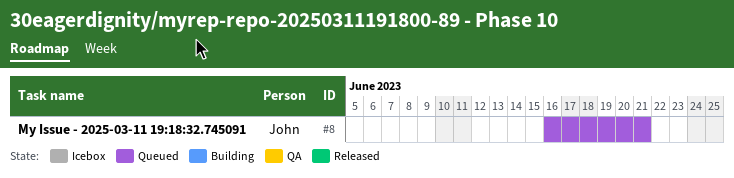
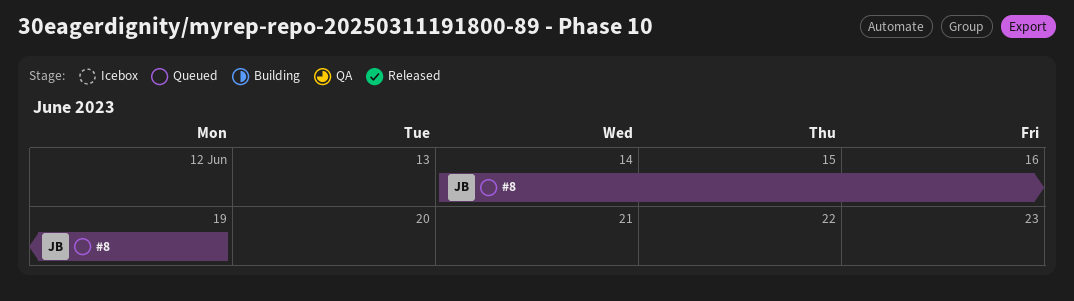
#8, start: Jun 16 -> Jun 14
#8, due: Jun 21 -> Jun 19

